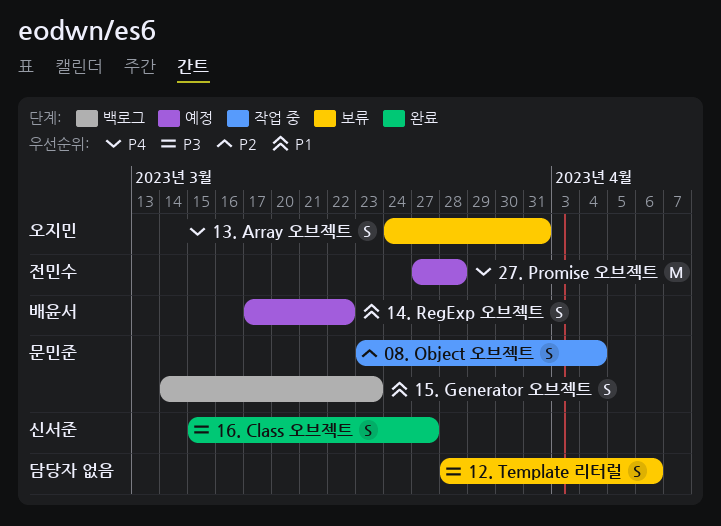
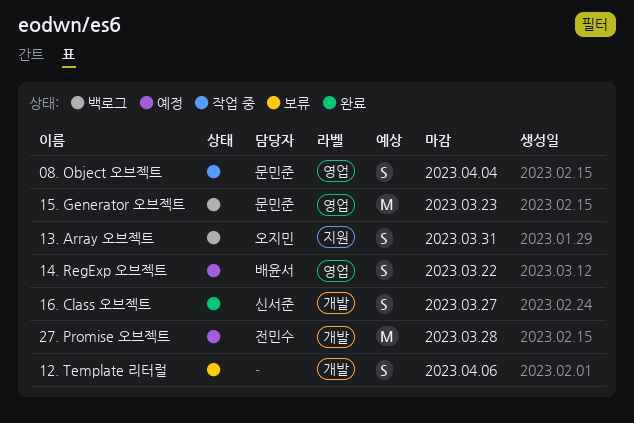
13. Array 오브젝트, status: 보류 -> 백로그
15. Generator 오브젝트, estimate: S -> M

